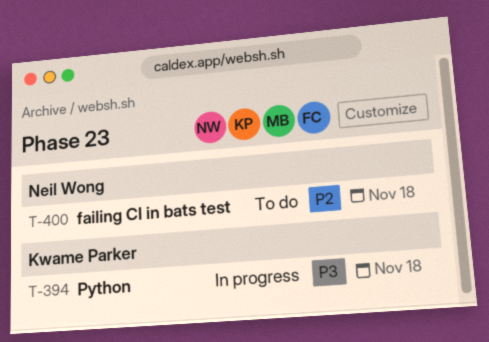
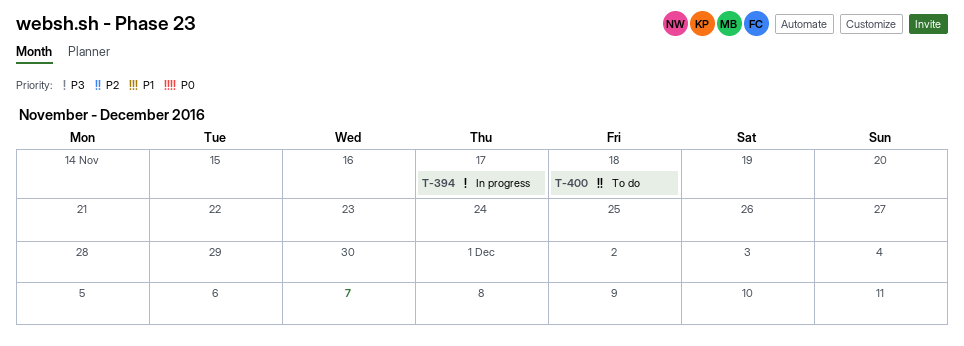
T-394, due: Nov 18 -> Nov 17

